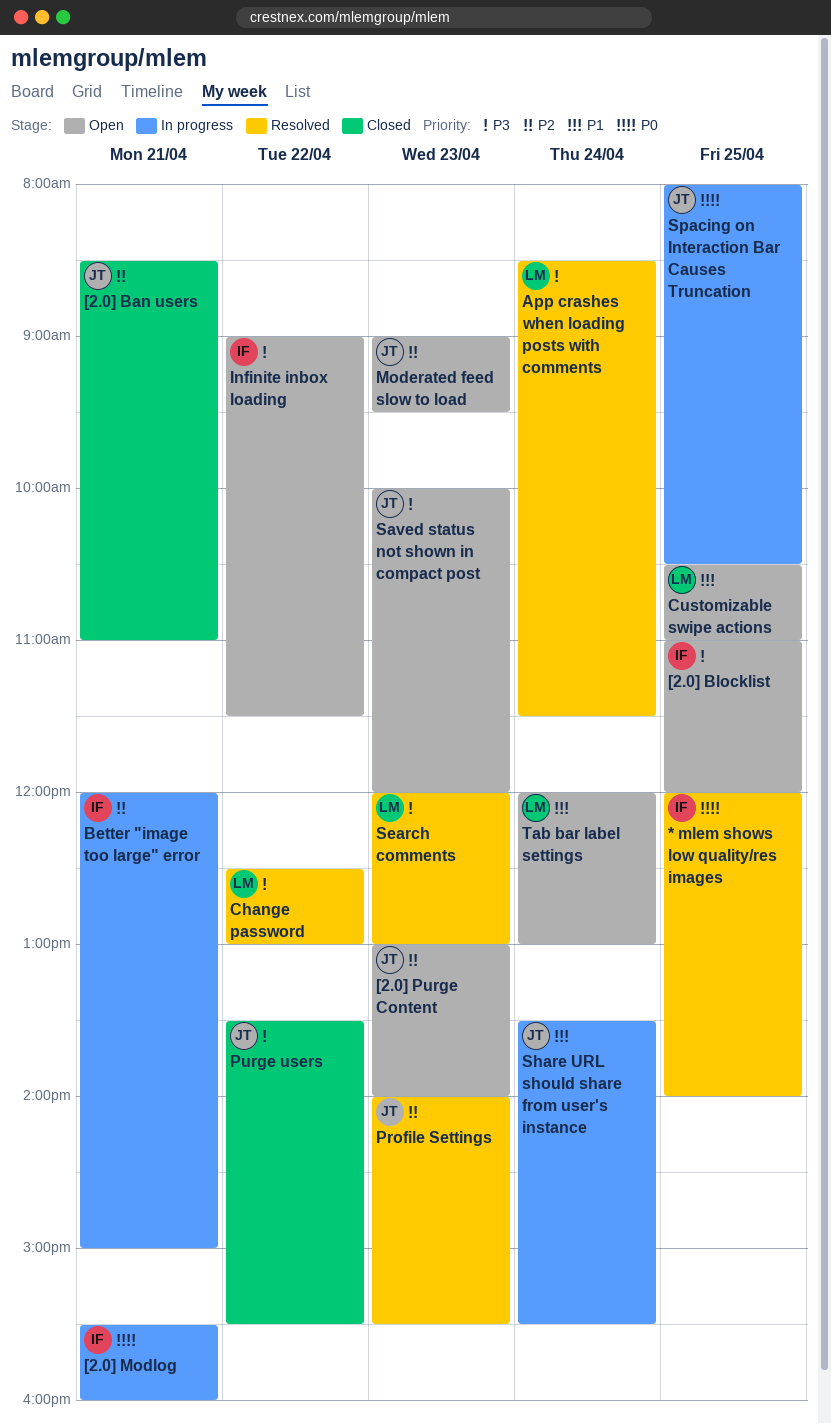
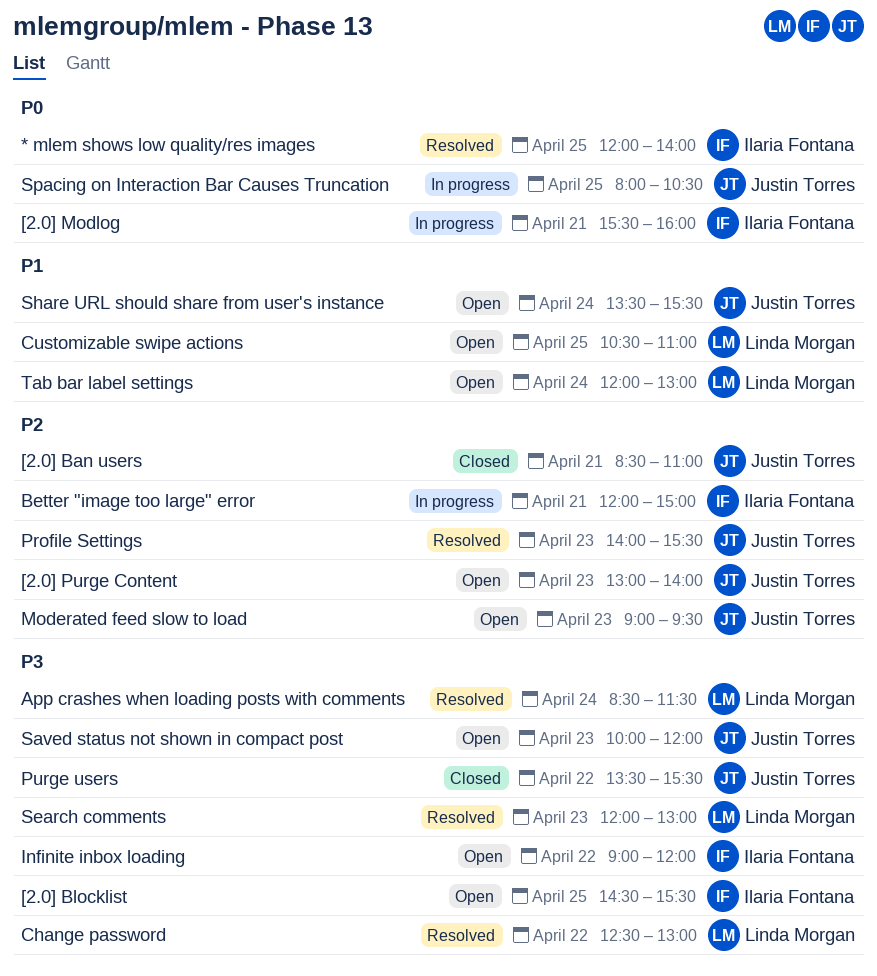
[2.0] Blocklist, begins: 11:00 -> 14:30
[2.0] Blocklist, ends: 12:00 -> 15:30
Infinite inbox loading, ends: 11:30 -> 12:00
Share URL should share from user's instance, status: In progress -> Open

